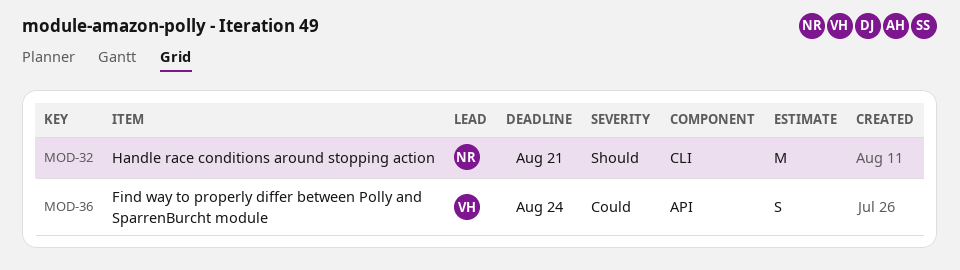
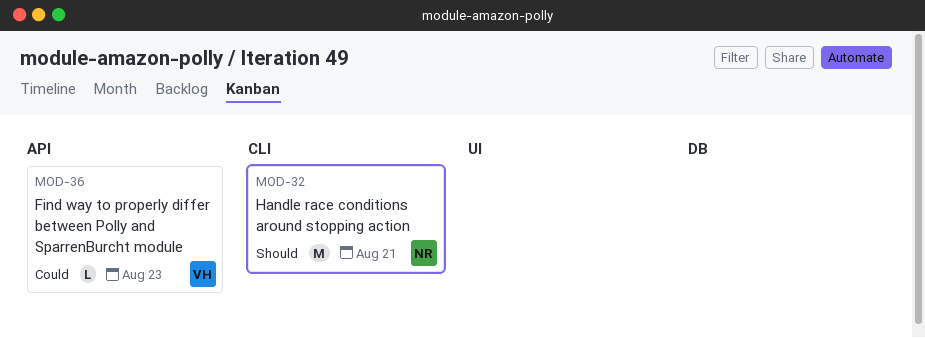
MOD-36, estimate: S -> L
MOD-36, due: Aug 24 -> Aug 23

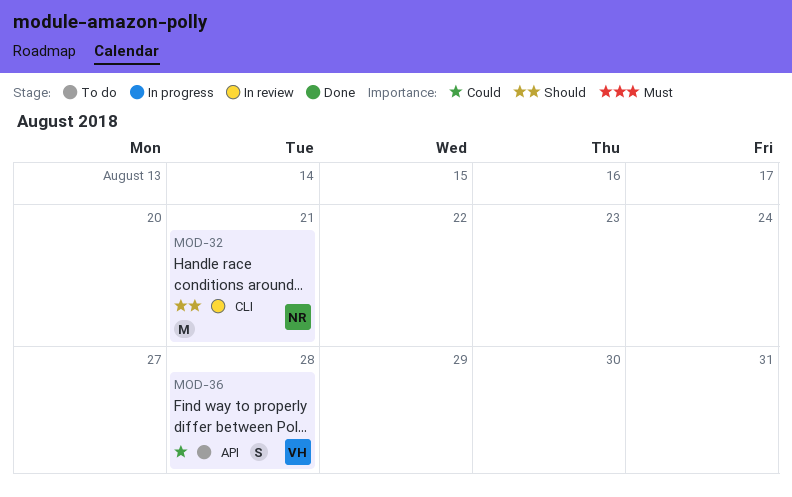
MOD-36, estimate: L -> S
MOD-36, due: Aug 23 -> Aug 28

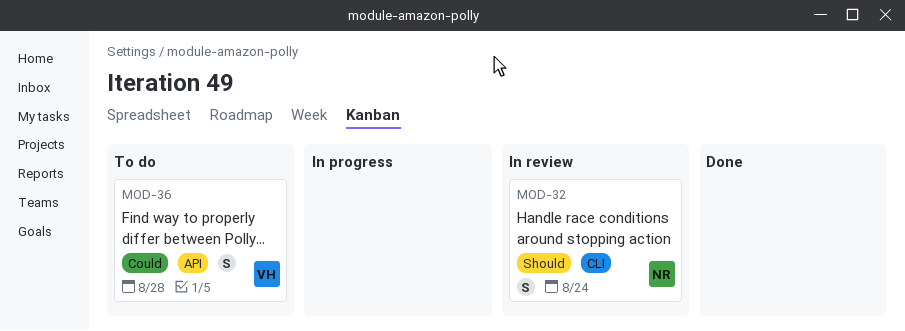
MOD-32, estimate: M -> S
MOD-32, due: Aug 21 -> Aug 24

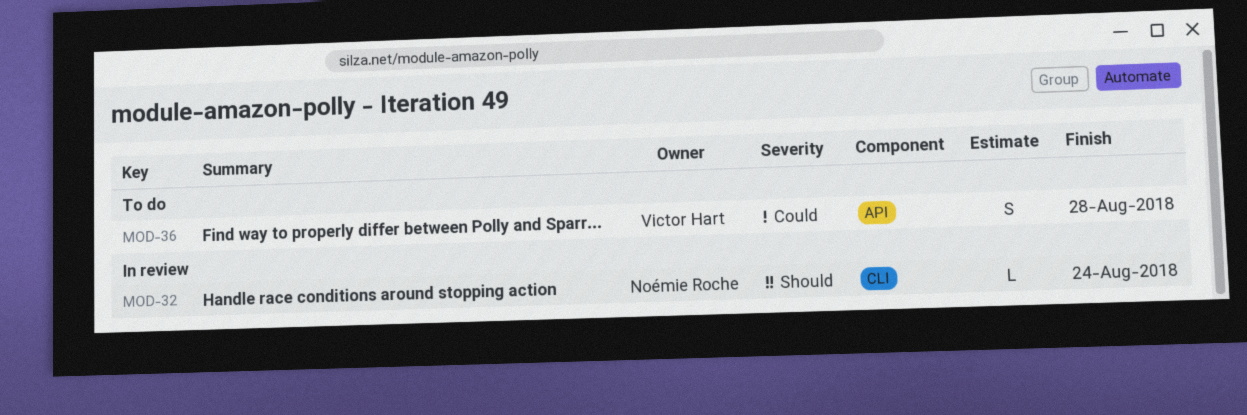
MOD-32, estimate: S -> L

